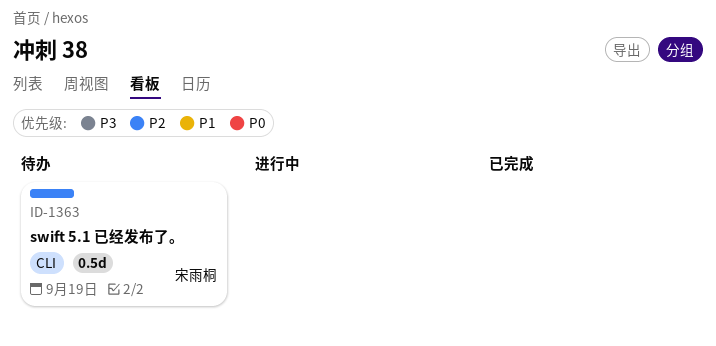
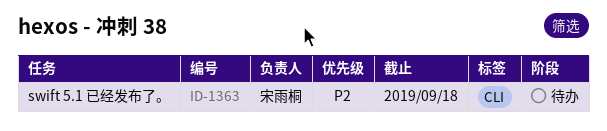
ID-1363, due: Sep 19 -> Sep 18

